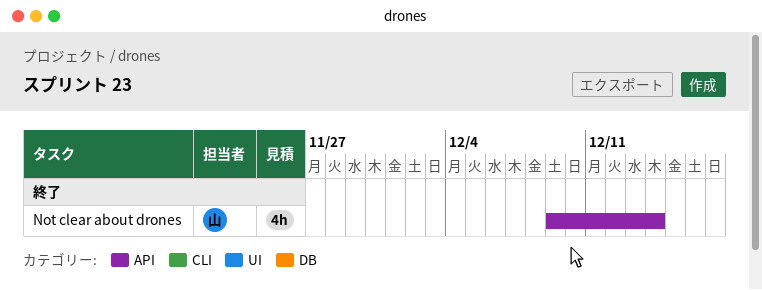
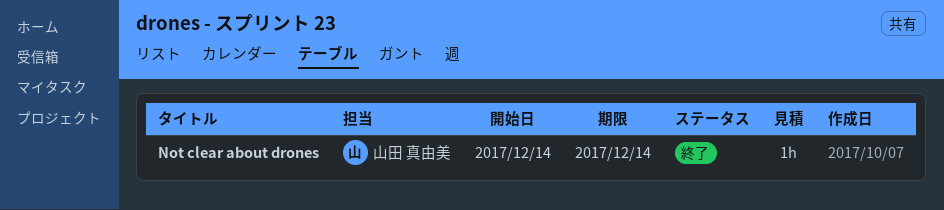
Not clear about drones, estimate: 4h -> 1h
Not clear about drones, start: Dec 9 -> Dec 14

